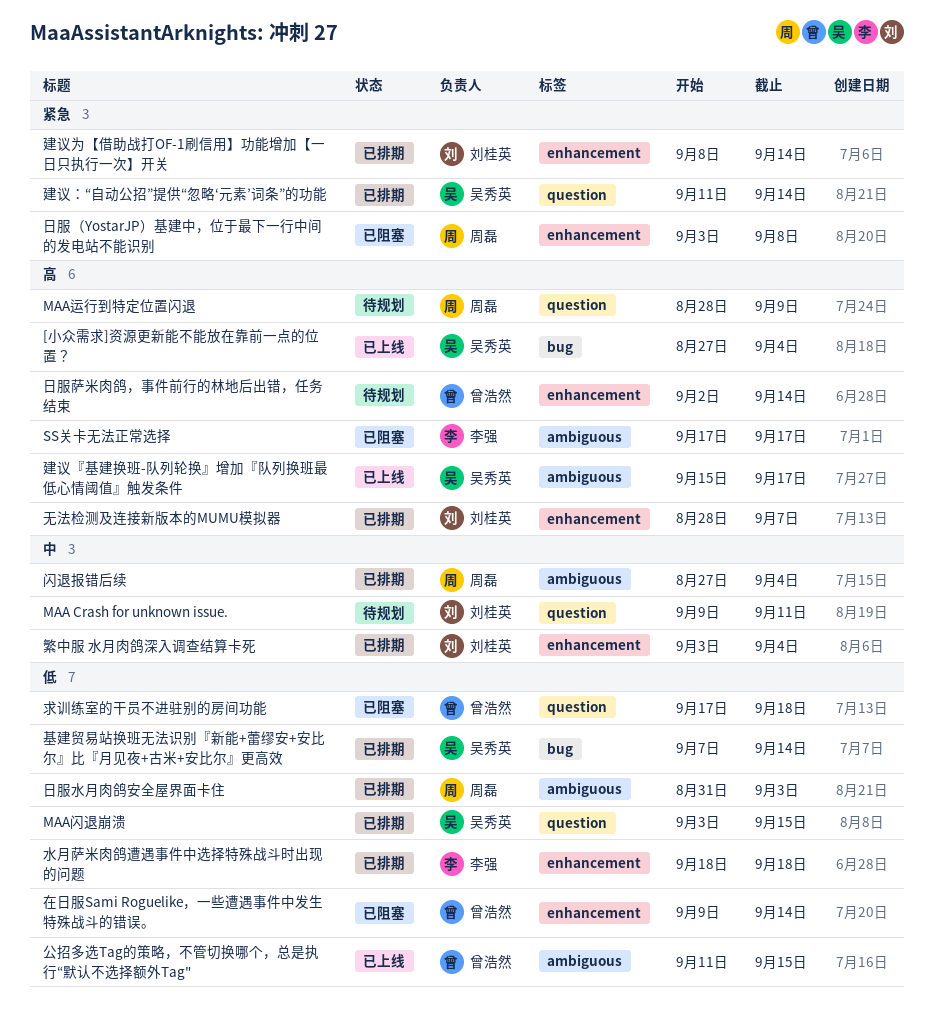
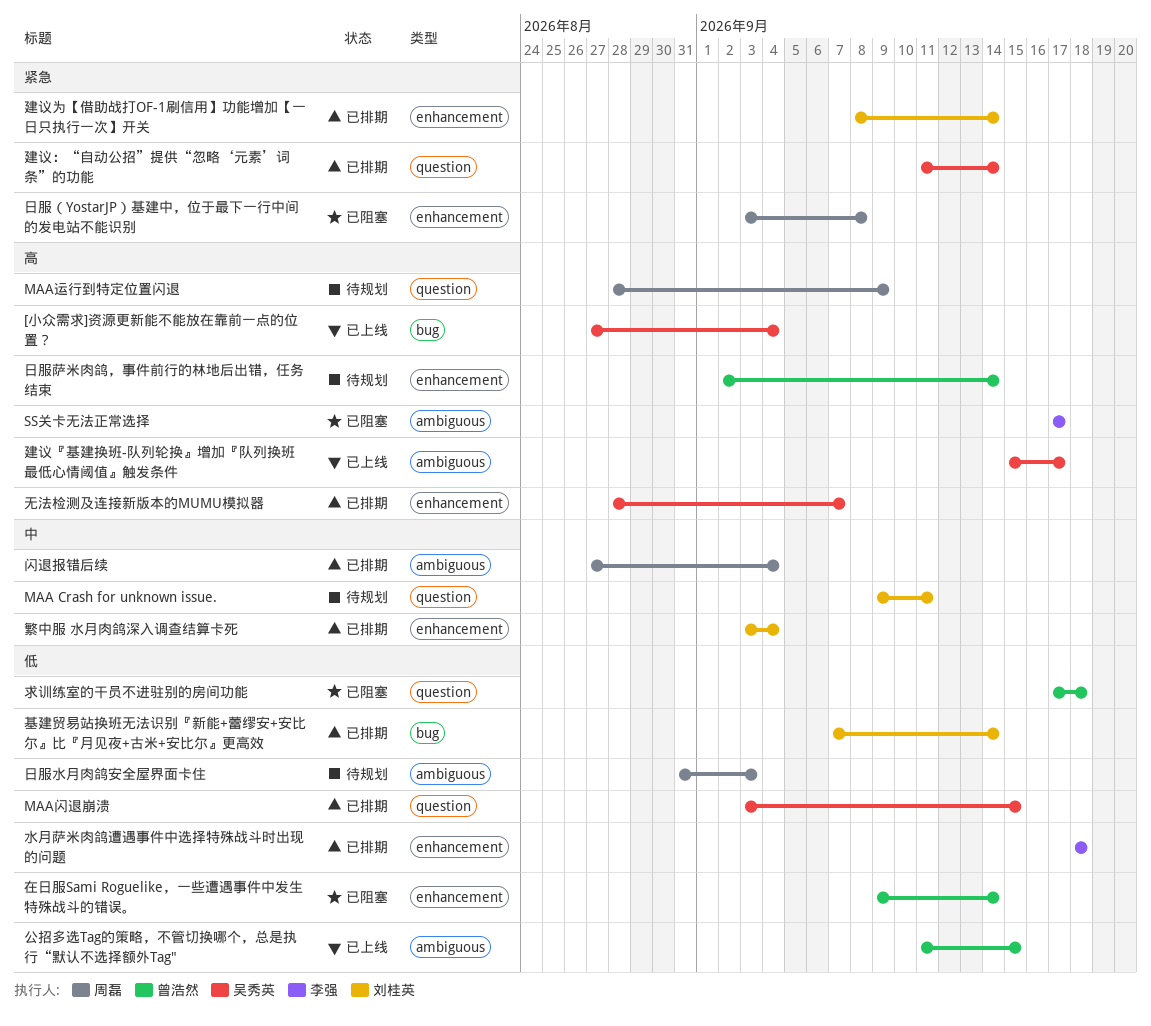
基建贸易站换班无法识别『新能+蕾缪安+安比尔』比『月见夜+古米+安比尔』更高效, owner: 吴秀英 -> 刘桂英
无法检测及连接新版本的MUMU模拟器, owner: 刘桂英 -> 吴秀英
日服水月肉鸽安全屋界面卡住, status: 已排期 -> 待规划

